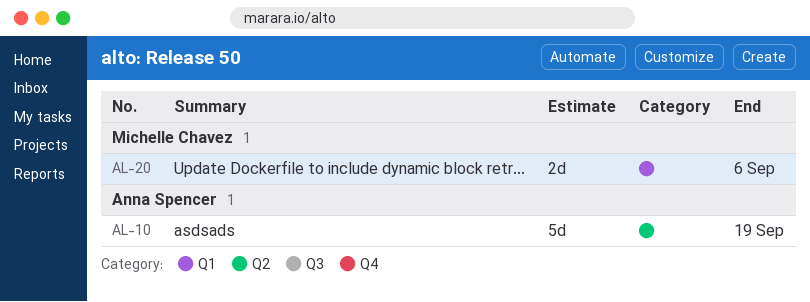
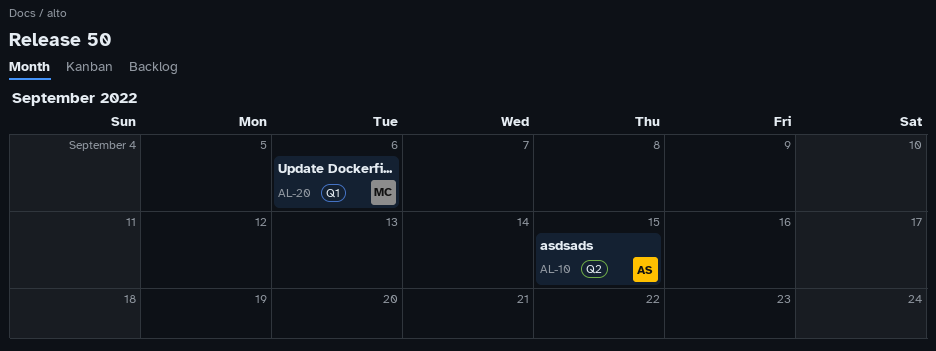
AL-10, due: Sep 19 -> Sep 15

